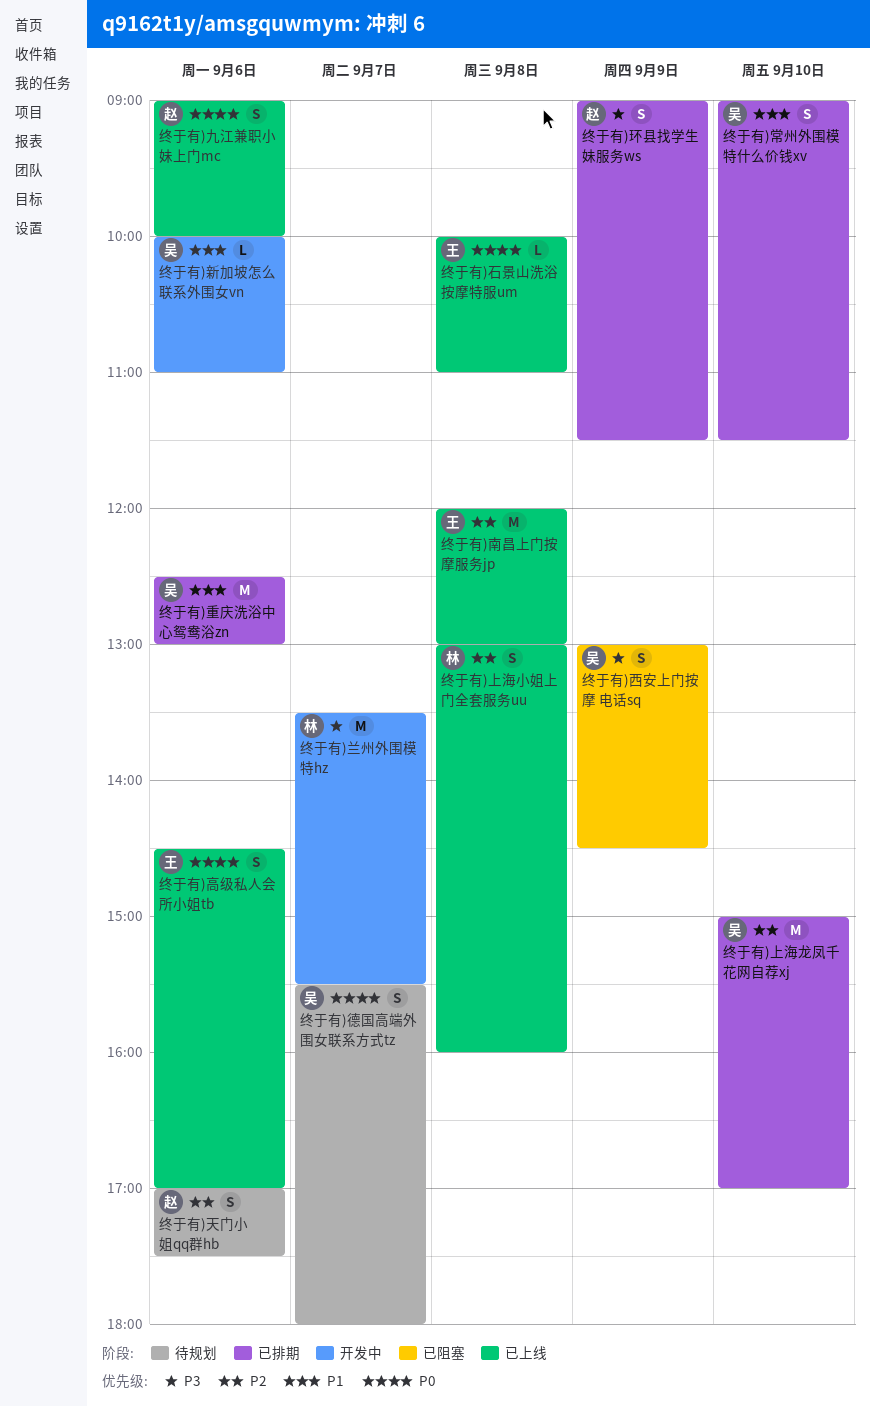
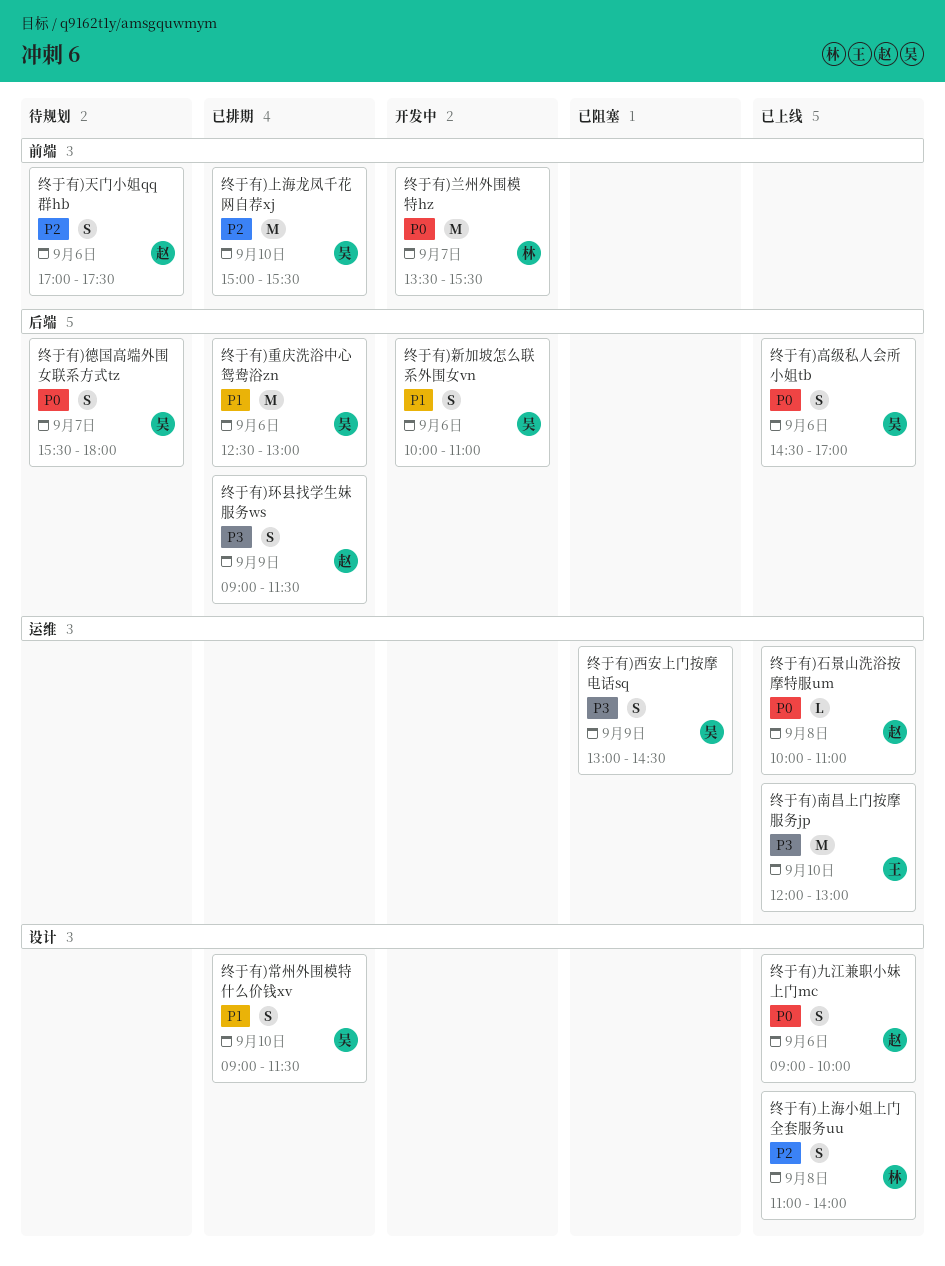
终于有)上海小姐上门全套服务uu, begins: 13:00 -> 11:00
终于有)上海小姐上门全套服务uu, ends: 16:00 -> 14:00
终于有)上海龙凤千花网自荐xj, ends: 17:00 -> 15:30
终于有)兰州外围模特hz, priority: P3 -> P0
终于有)南昌上门按摩服务jp, priority: P2 -> P3
终于有)南昌上门按摩服务jp, day: Sep 8 -> Sep 10
终于有)新加坡怎么联系外围女vn, estimate: L -> S
终于有)石景山洗浴按摩特服um, owner: 王 -> 赵
终于有)高级私人会所小姐tb, owner: 王 -> 吴

